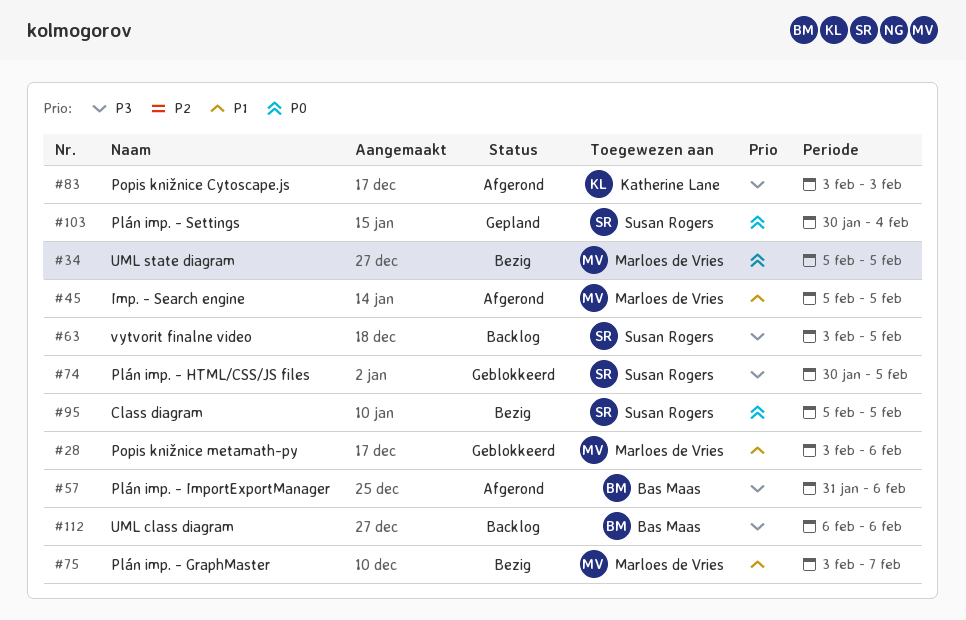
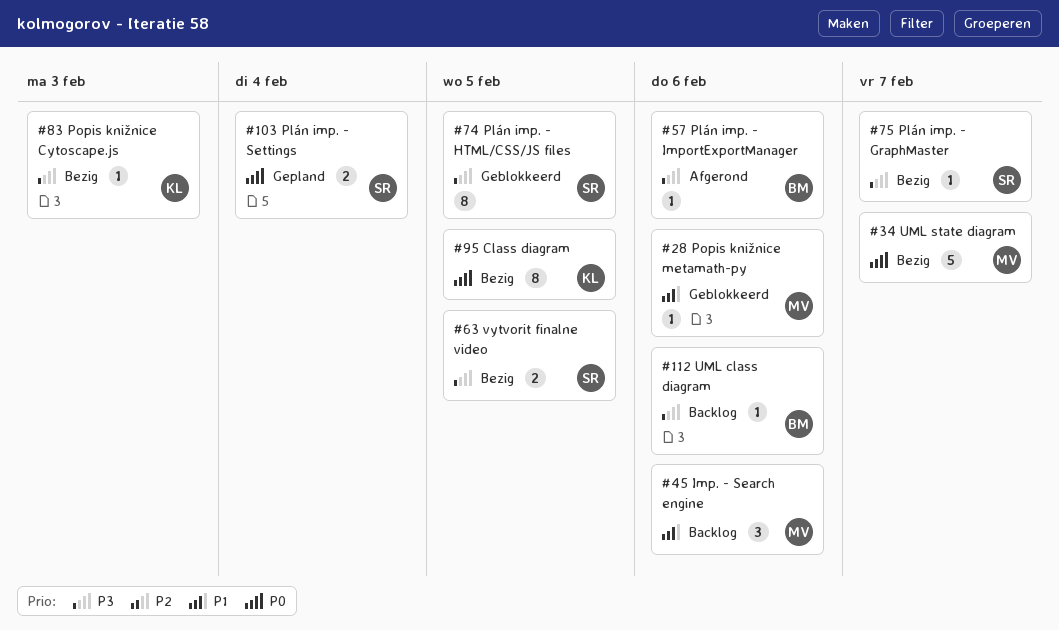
#34, due: Feb 5 -> Feb 7
#45, status: Afgerond -> Backlog
#45, due: Feb 5 -> Feb 6
#63, status: Backlog -> Bezig
#75, owner: Marloes de Vries -> Susan Rogers
#75, priority: P1 -> P3
#83, status: Afgerond -> Bezig
#95, owner: Susan Rogers -> Katherine Lane

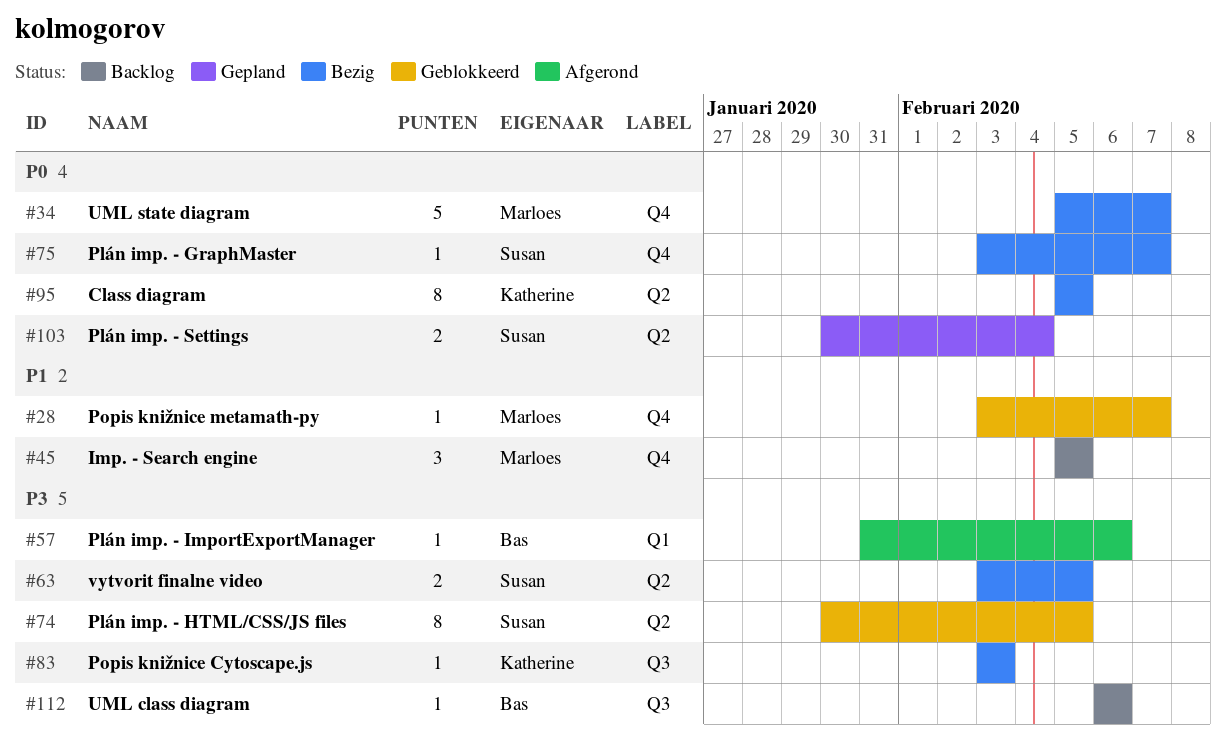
#28, due: Feb 6 -> Feb 7
#45, due: Feb 6 -> Feb 5
#75, priority: P3 -> P0

